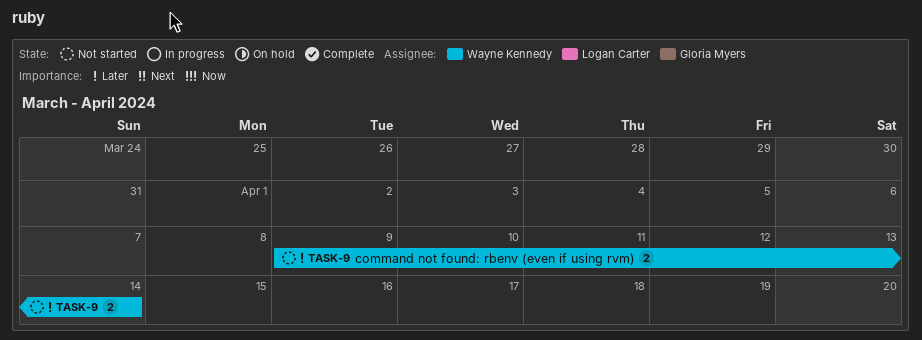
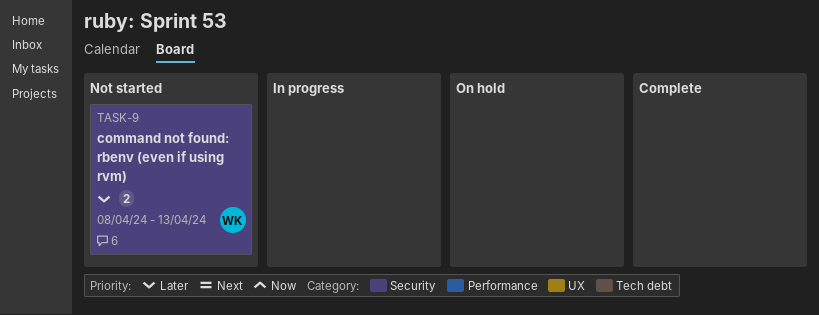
TASK-9, start: Apr 9 -> Apr 8
TASK-9, due: Apr 14 -> Apr 13

